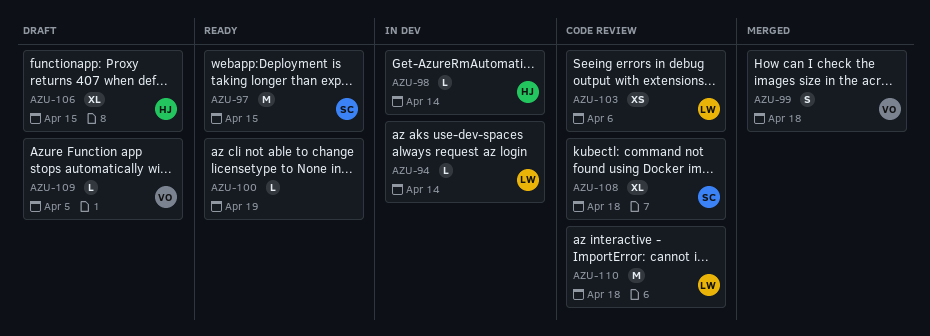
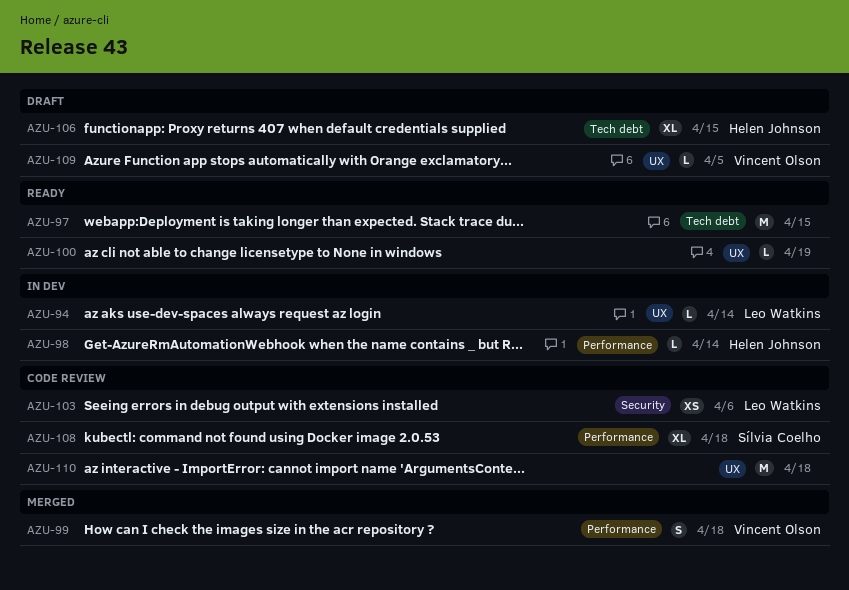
AZU-97, owner: Sílvia Coelho -> none
AZU-110, owner: Leo Watkins -> none

